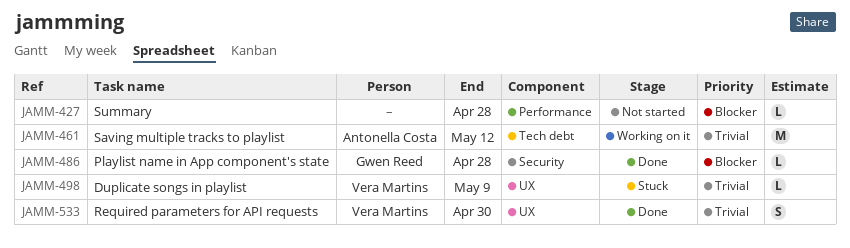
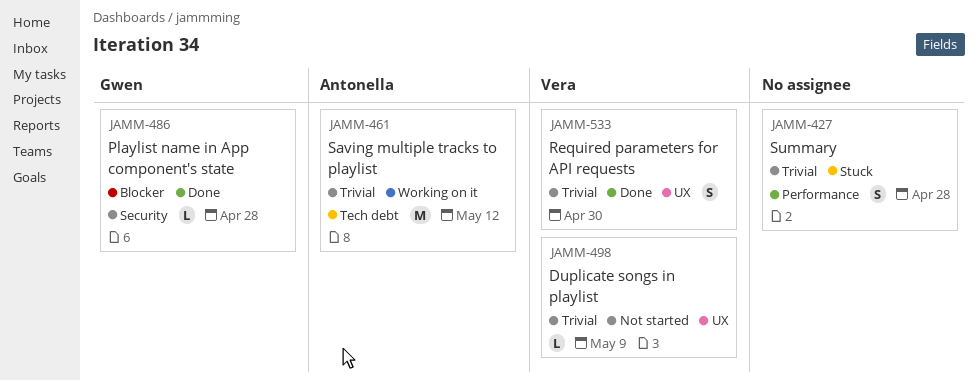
JAMM-427, status: Not started -> Stuck
JAMM-427, priority: Blocker -> Trivial
JAMM-427, estimate: L -> S
JAMM-498, status: Stuck -> Not started

